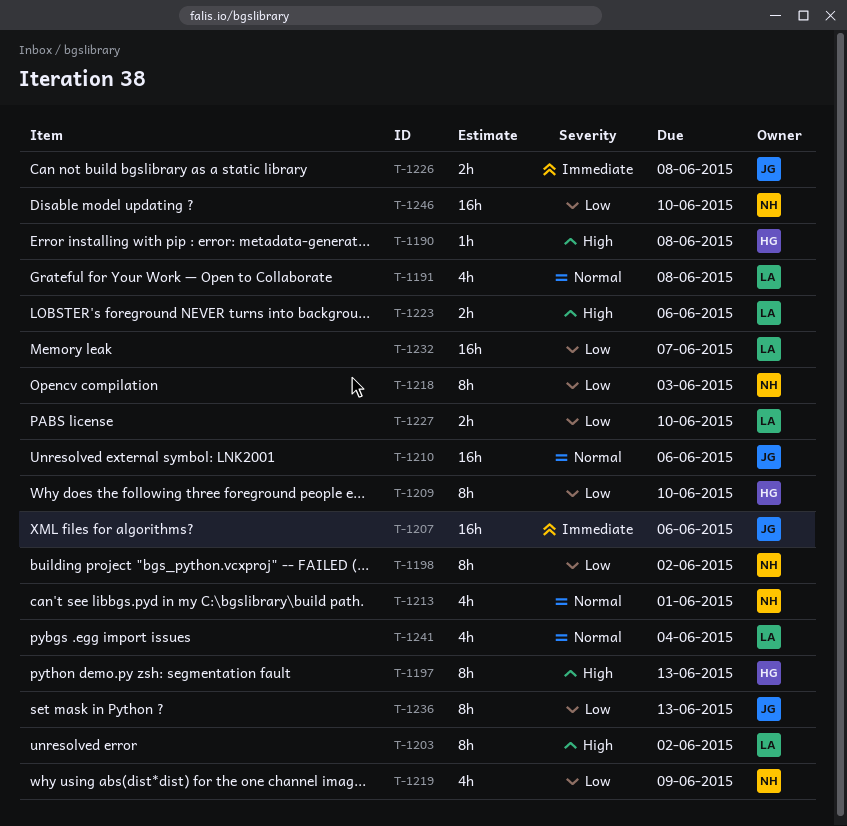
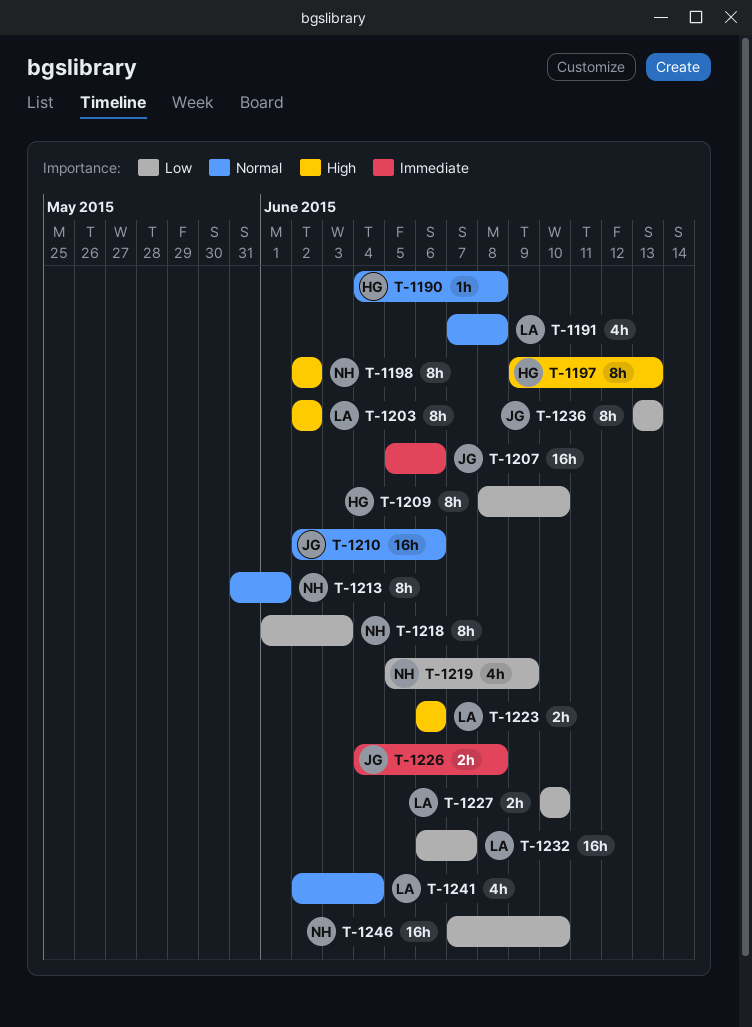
T-1190, priority: High -> Normal
T-1198, priority: Low -> High
T-1213, estimate: 4h -> 8h

